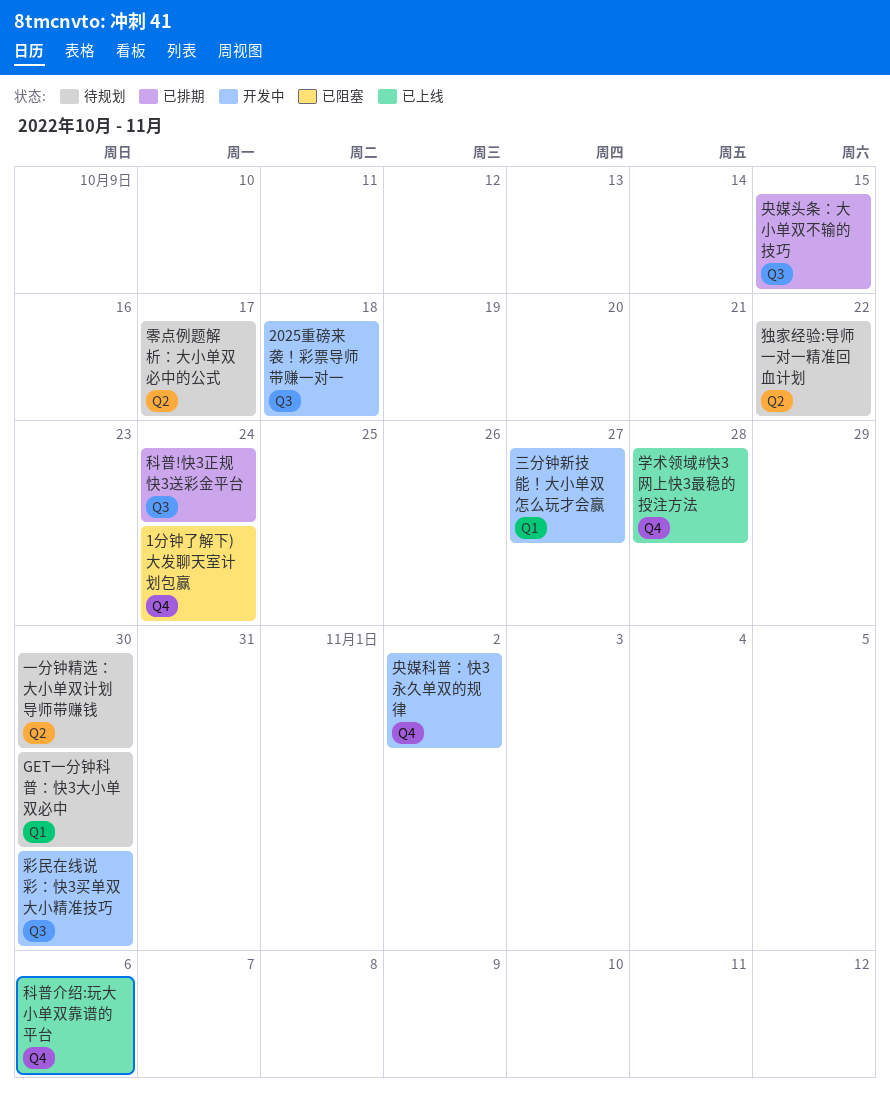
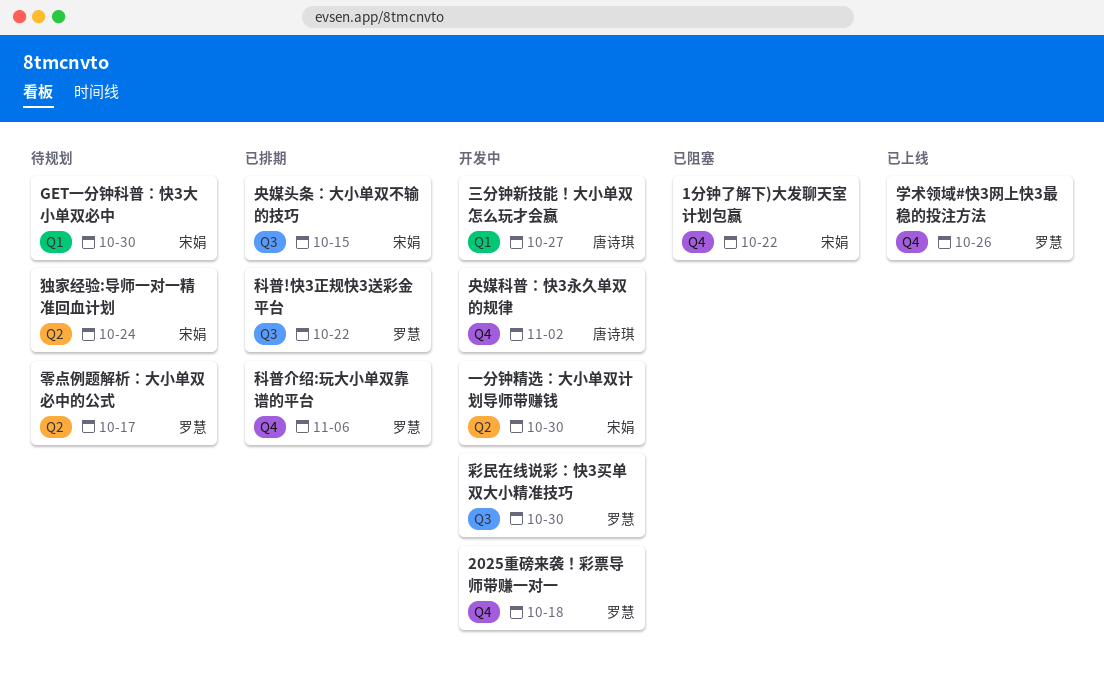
1分钟了解下)大发聊天室计划包赢, due: Oct 24 -> Oct 22
2025重磅来袭！彩票导师带赚一对一, label: Q3 -> Q4
一分钟精选：大小单双计划导师带赚钱, status: 待规划 -> 开发中
学术领域#快3网上快3最稳的投注方法, due: Oct 28 -> Oct 26
独家经验:导师一对一精准回血计划, due: Oct 22 -> Oct 24
科普!快3正规快3送彩金平台, due: Oct 24 -> Oct 22
科普介绍:玩大小单双靠谱的平台, status: 已上线 -> 已排期

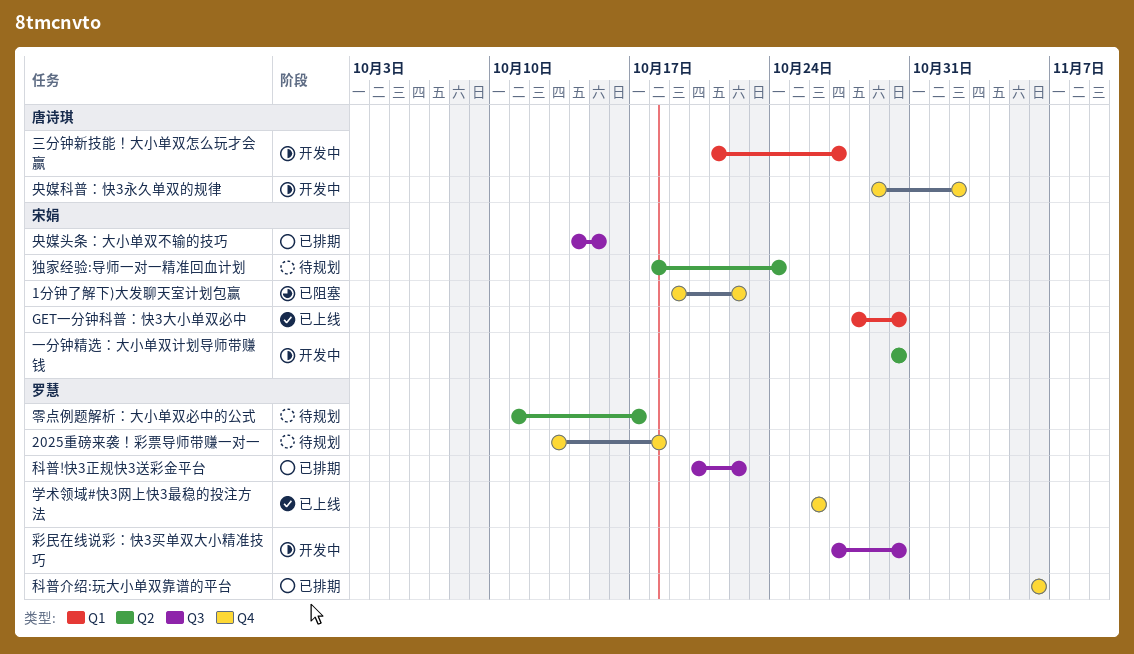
2025重磅来袭！彩票导师带赚一对一, status: 开发中 -> 待规划
GET一分钟科普：快3大小单双必中, status: 待规划 -> 已上线

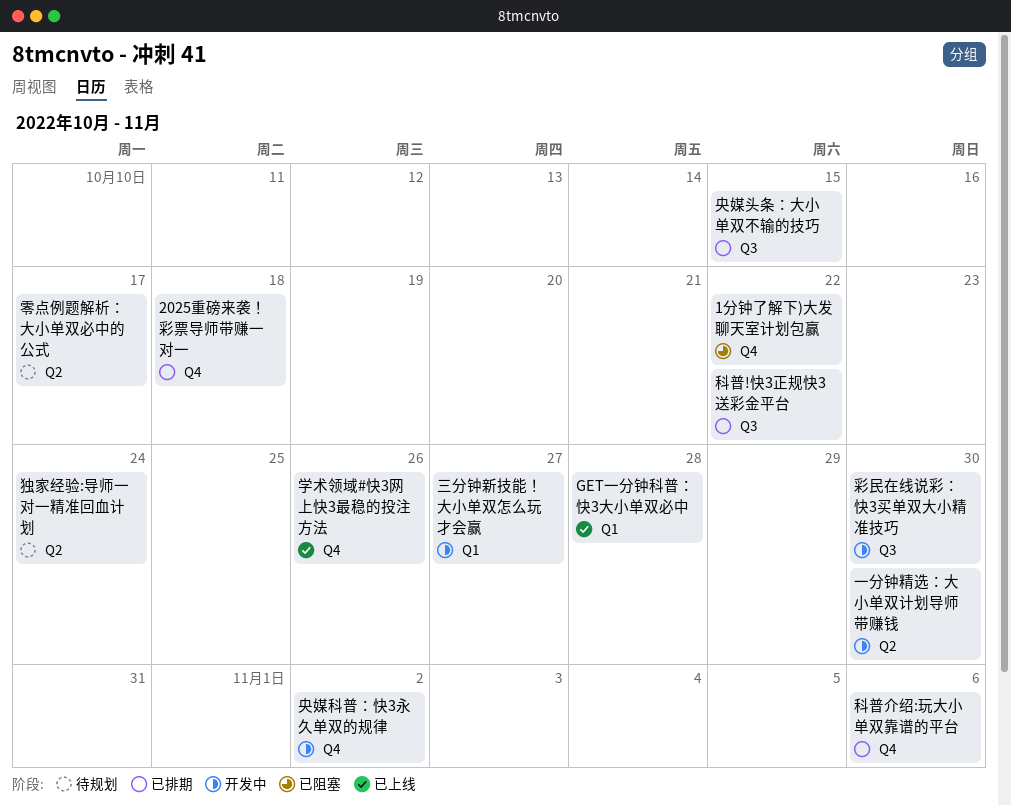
2025重磅来袭！彩票导师带赚一对一, status: 待规划 -> 已排期
GET一分钟科普：快3大小单双必中, due: Oct 30 -> Oct 28

